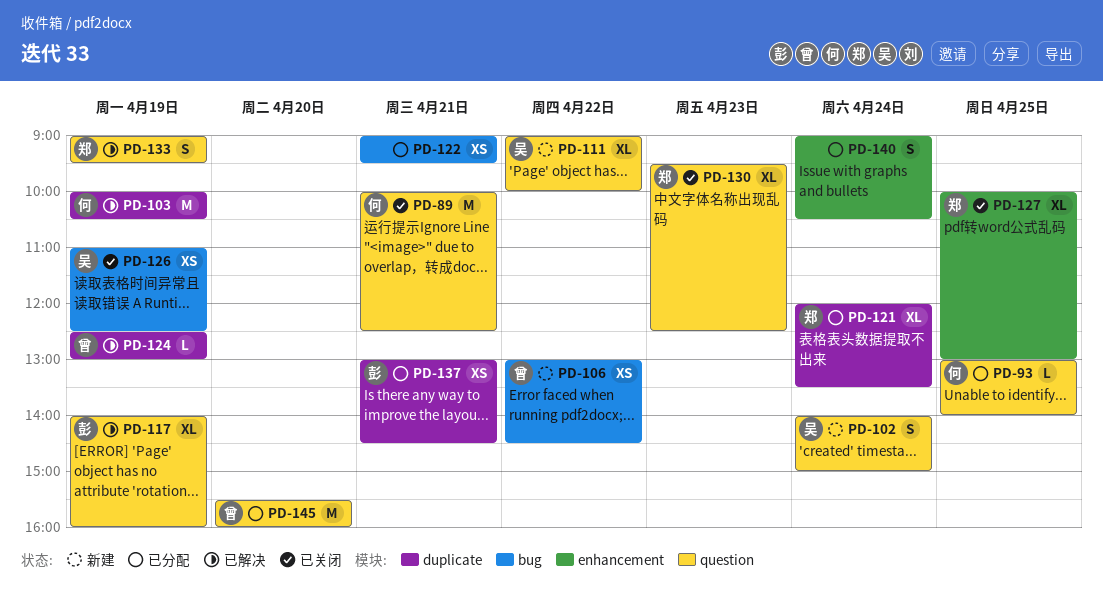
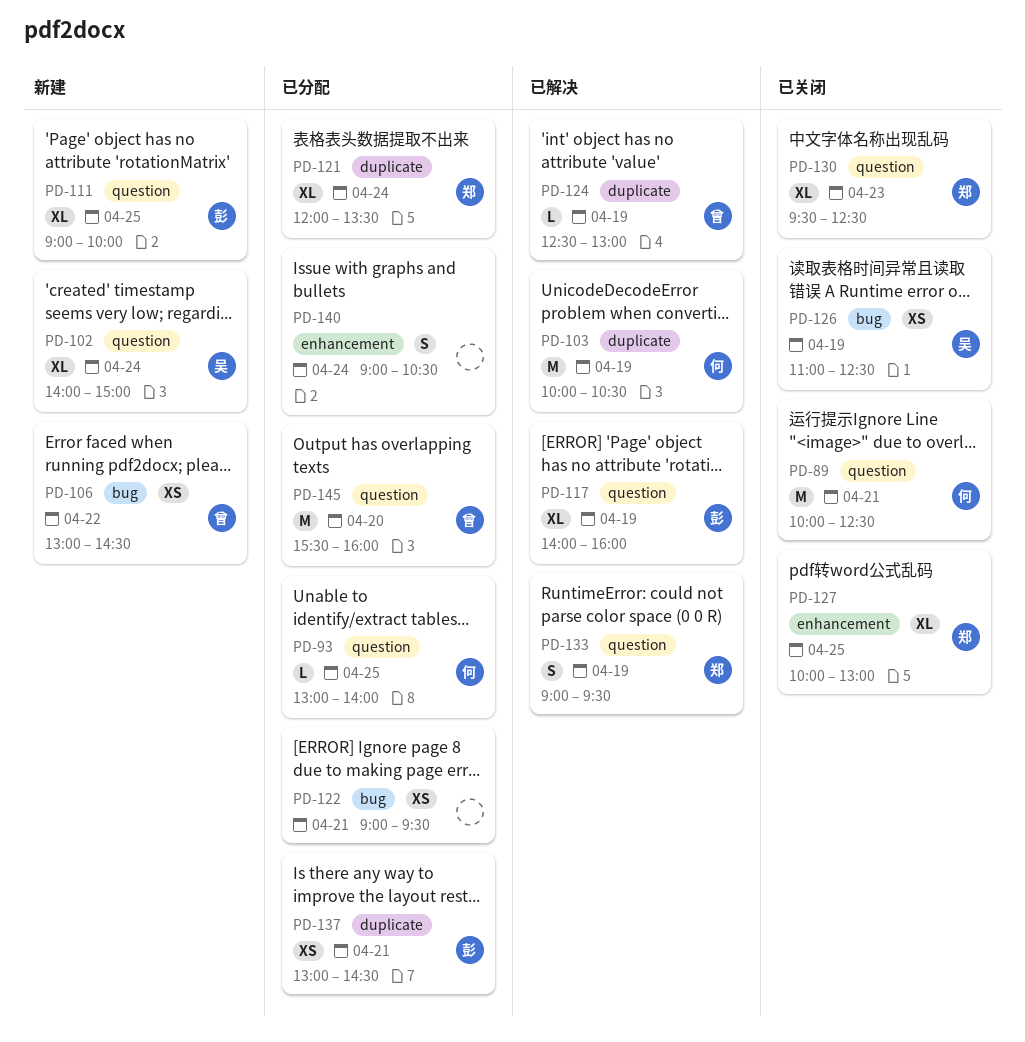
PD-102, estimate: S -> XL
PD-111, owner: 吴 -> 彭
PD-111, day: Apr 22 -> Apr 25

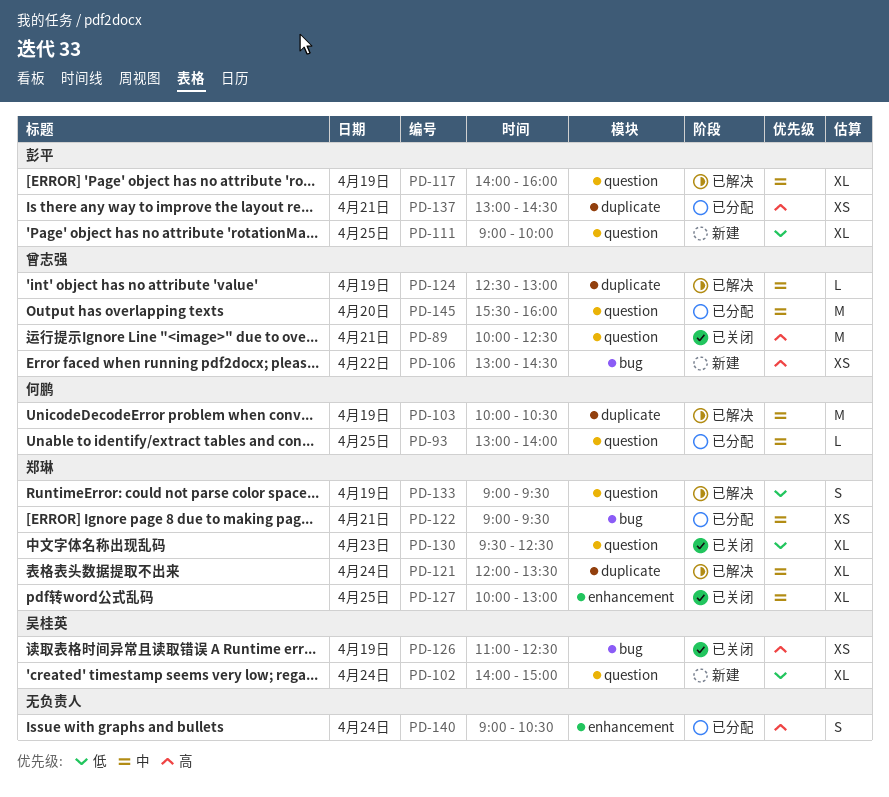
PD-89, owner: 何鹏 -> 曾志强
PD-121, status: 已分配 -> 已解决
PD-122, owner: none -> 郑琳

